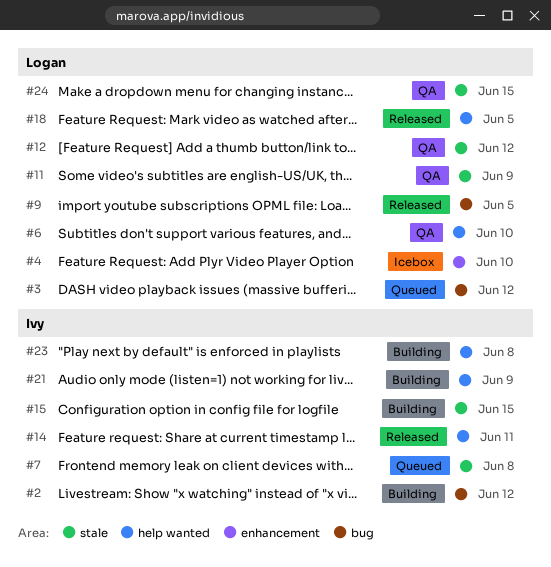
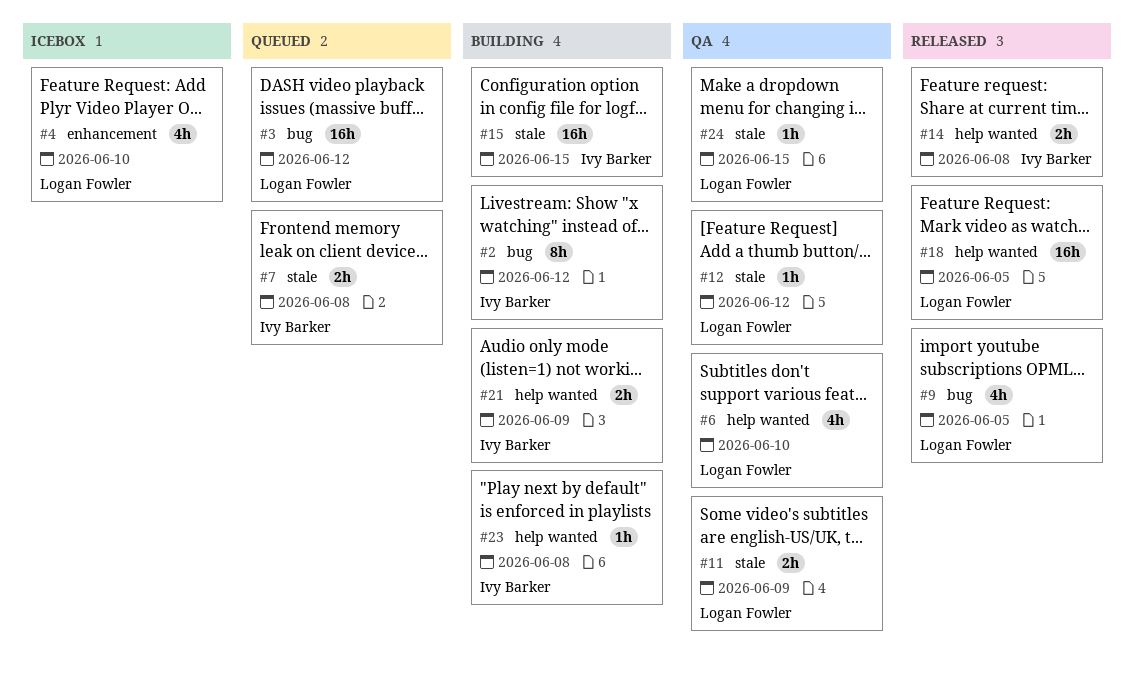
#14, due: Jun 11 -> Jun 8

